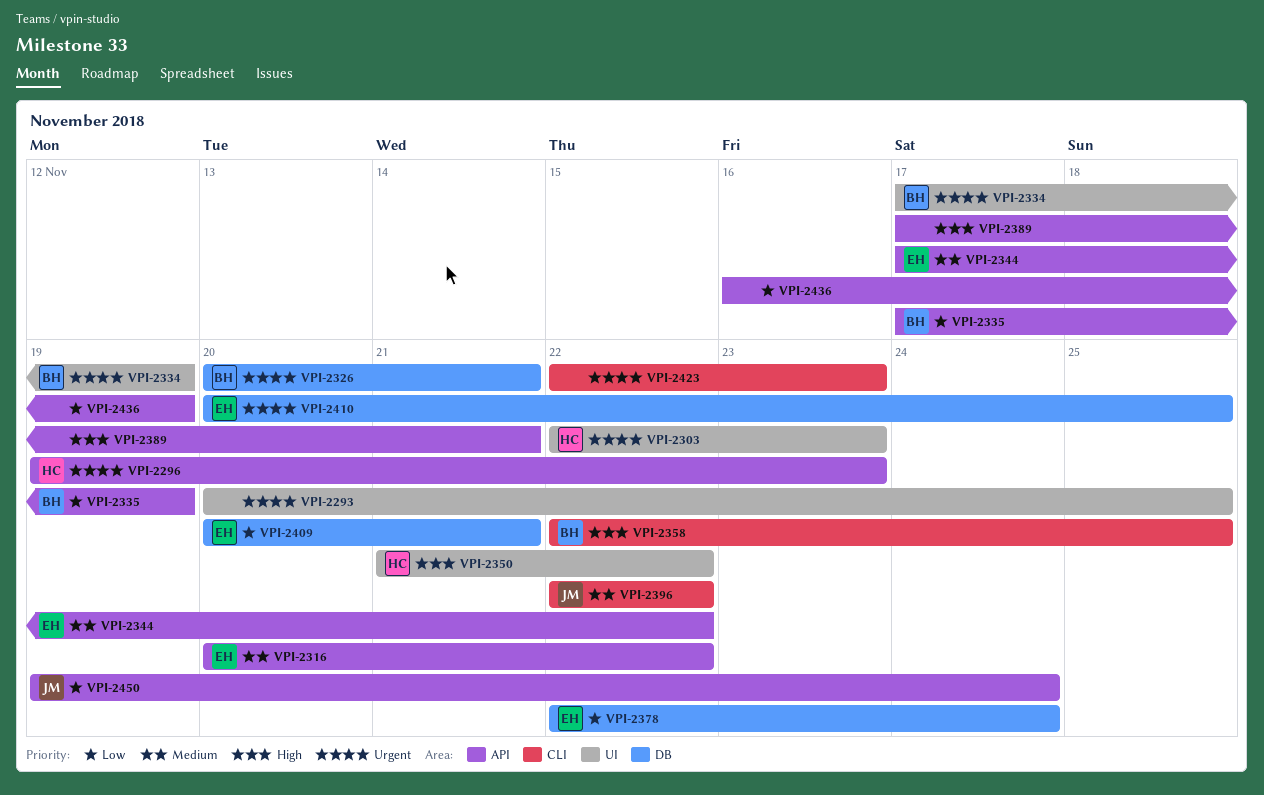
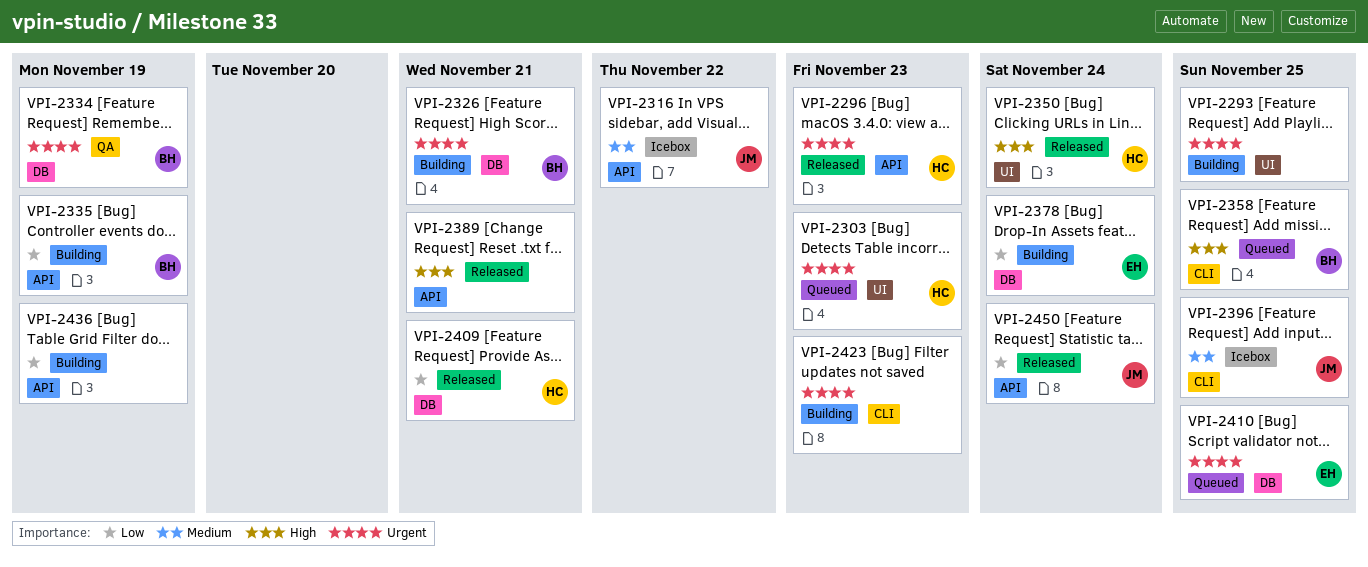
VPI-2316, owner: EH -> JM
VPI-2334, label: UI -> DB
VPI-2344: present -> none
VPI-2350, due: Nov 22 -> Nov 24
VPI-2396, due: Nov 22 -> Nov 25
VPI-2409, owner: EH -> HC

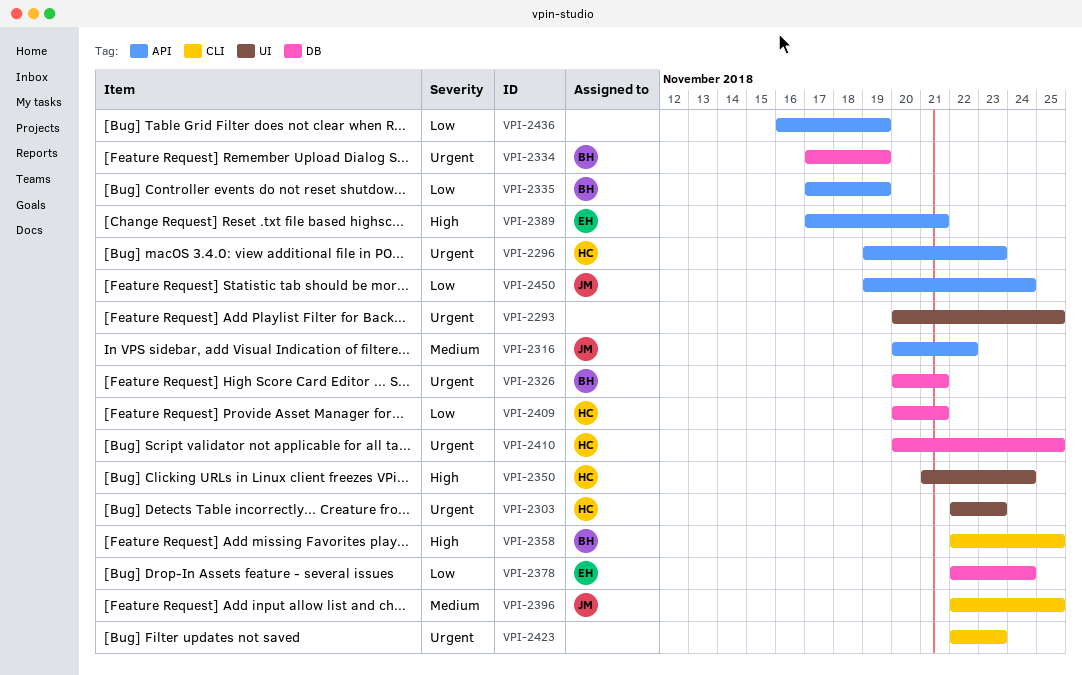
VPI-2389, owner: none -> EH
VPI-2410, owner: EH -> HC

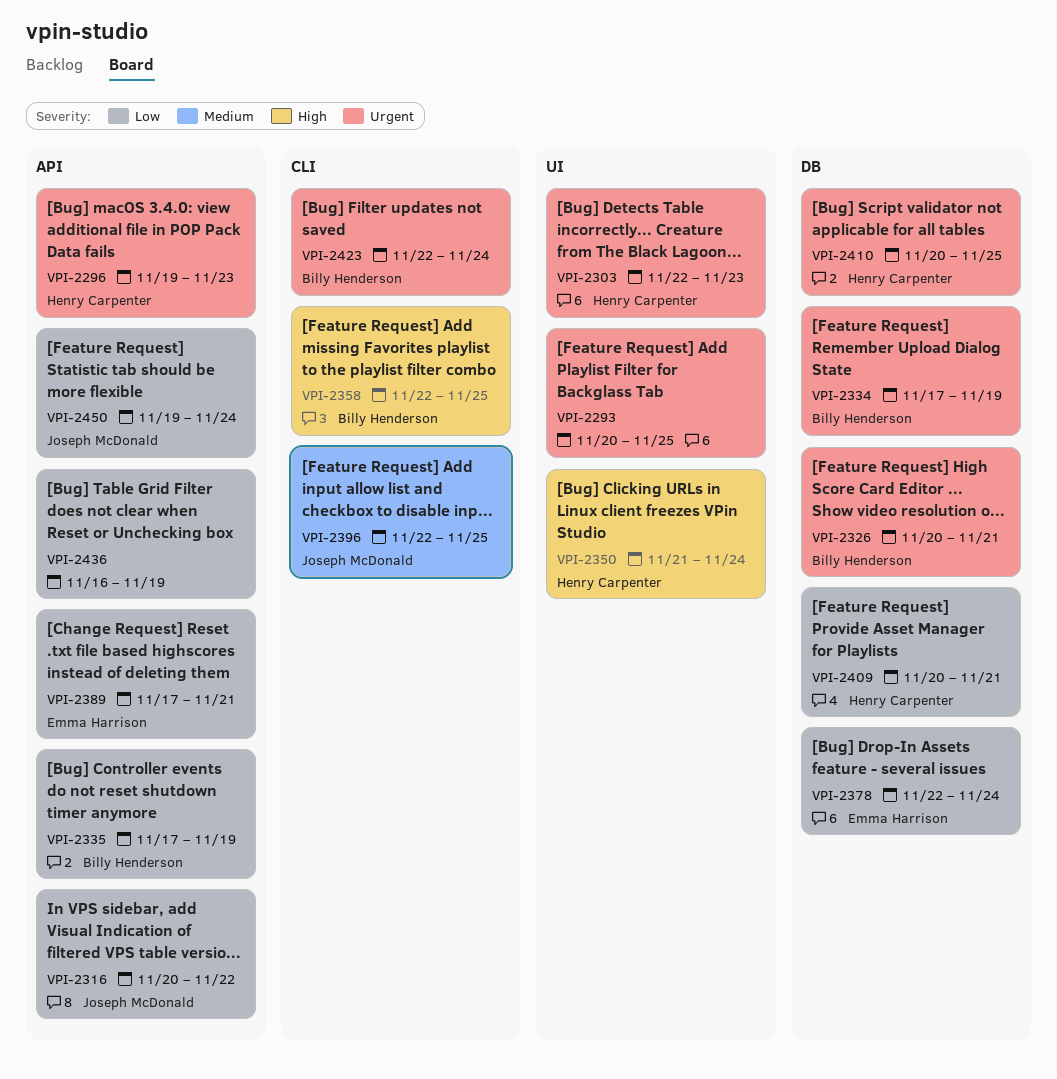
VPI-2316, priority: Medium -> Low
VPI-2389, priority: High -> Low
VPI-2423, owner: none -> Billy Henderson
VPI-2423, due: Nov 23 -> Nov 24

